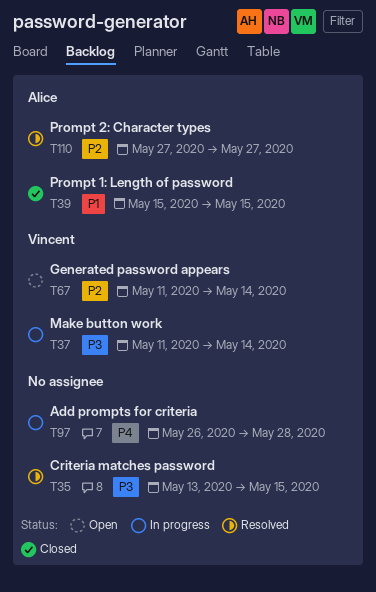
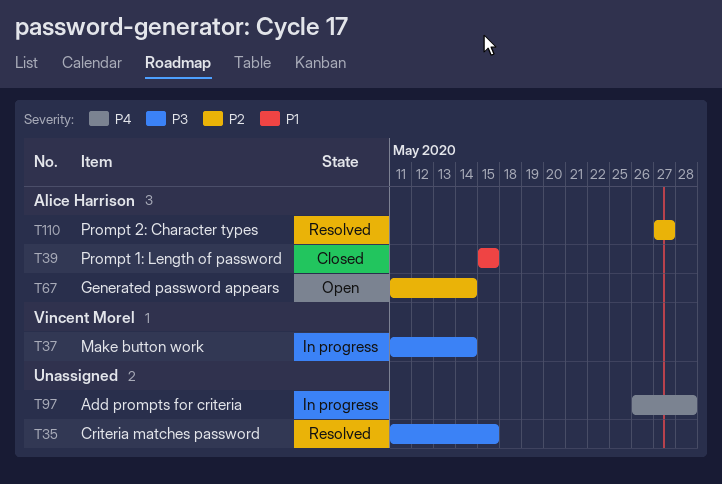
T35, start: May 13 -> May 11
T67, owner: Vincent Morel -> Alice Harrison

